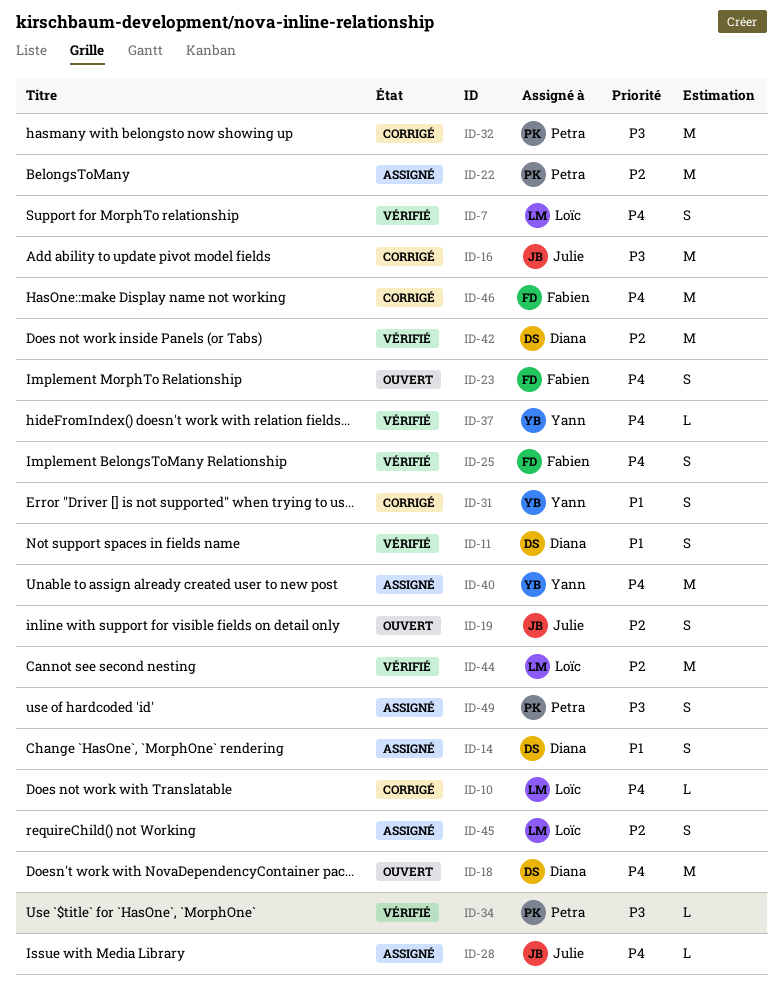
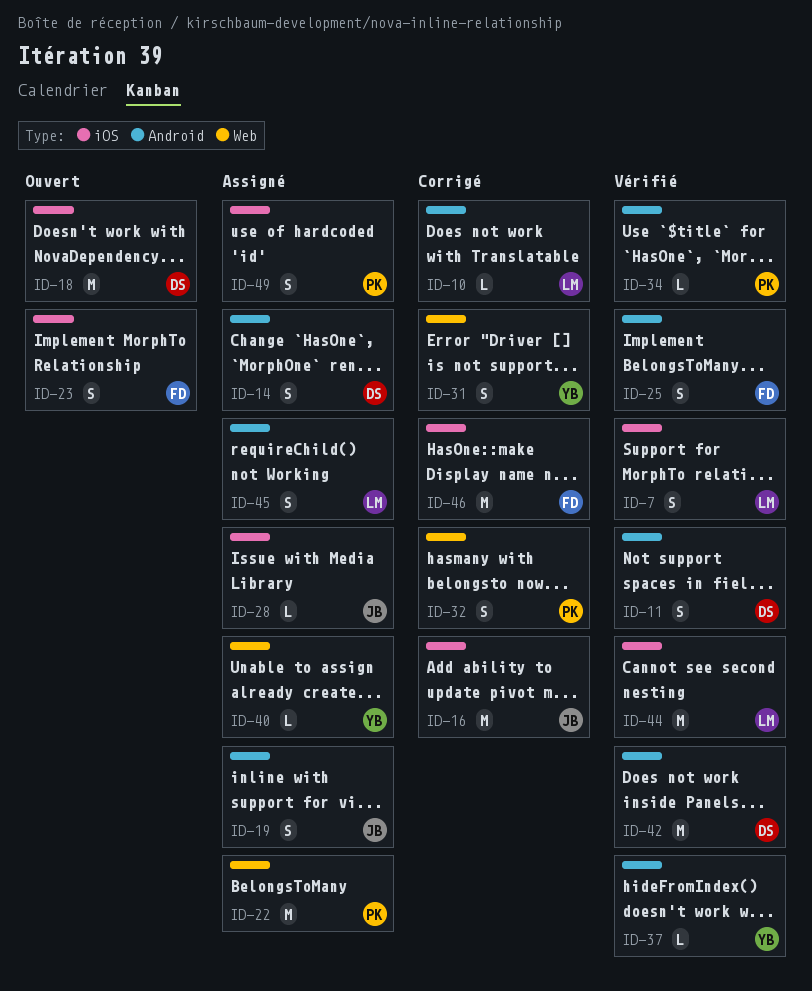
ID-19, status: Ouvert -> Assigné
ID-32, estimate: M -> S
ID-40, estimate: M -> L

